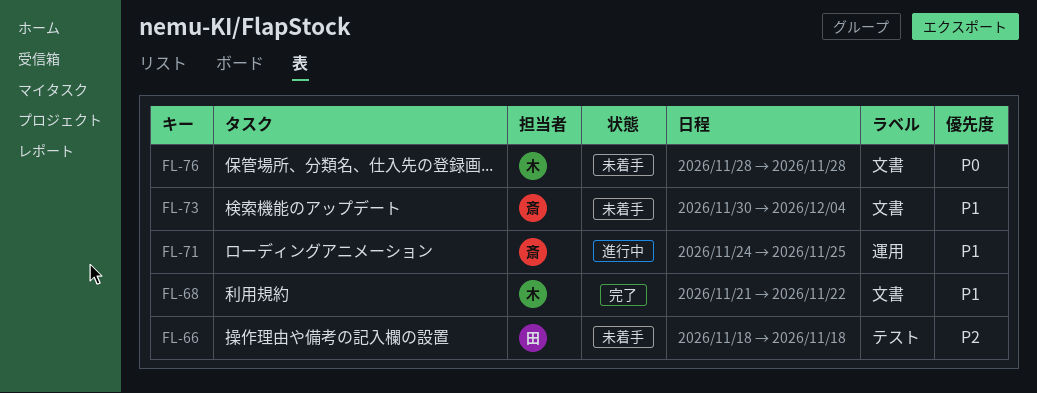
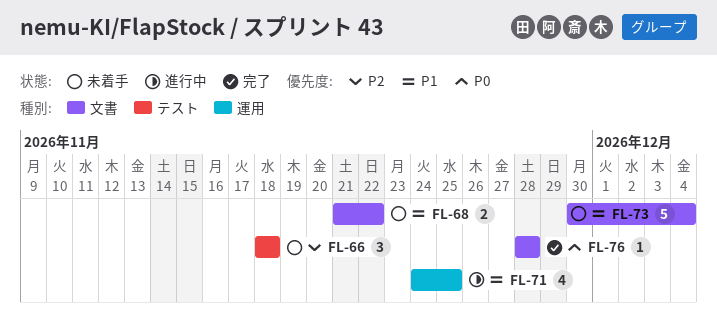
FL-68, status: 完了 -> 未着手
FL-76, status: 未着手 -> 完了

